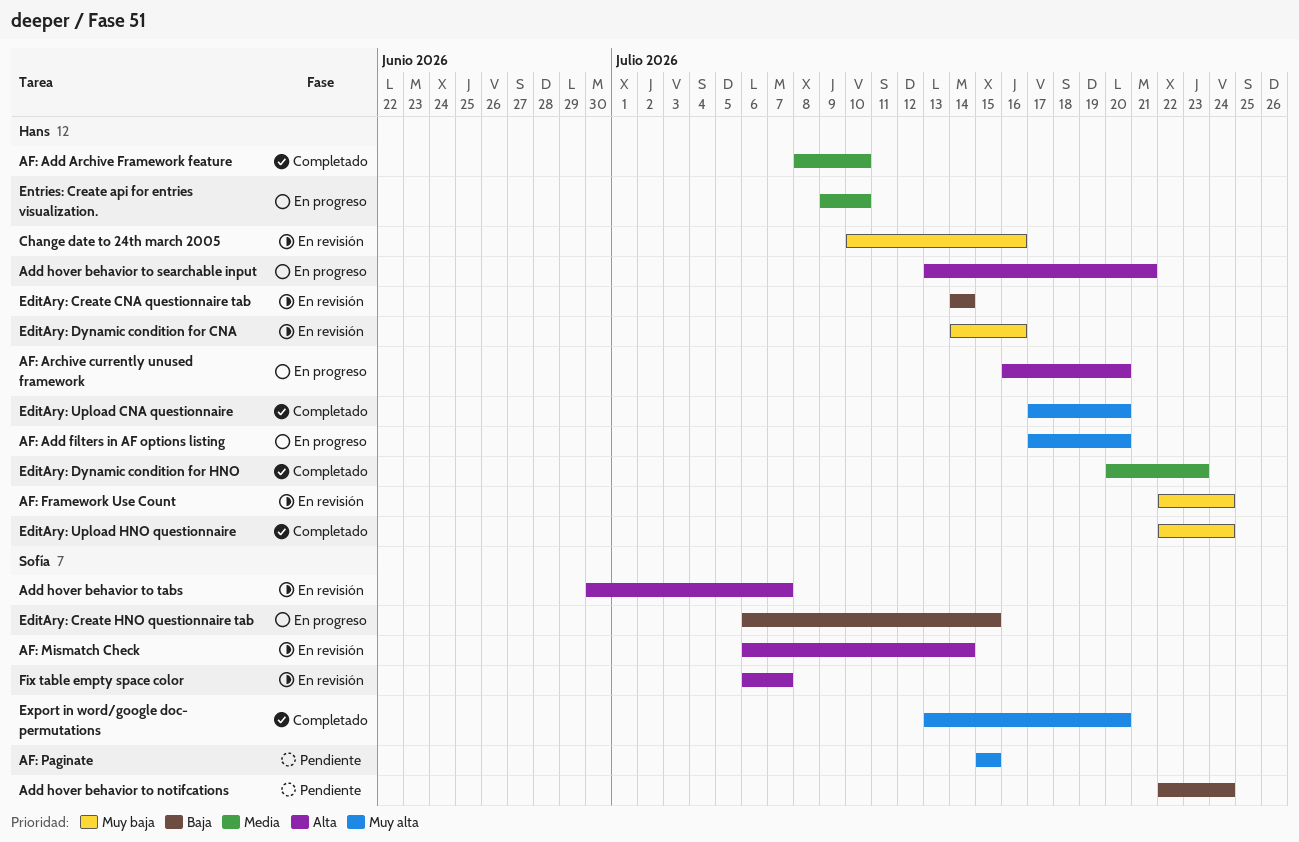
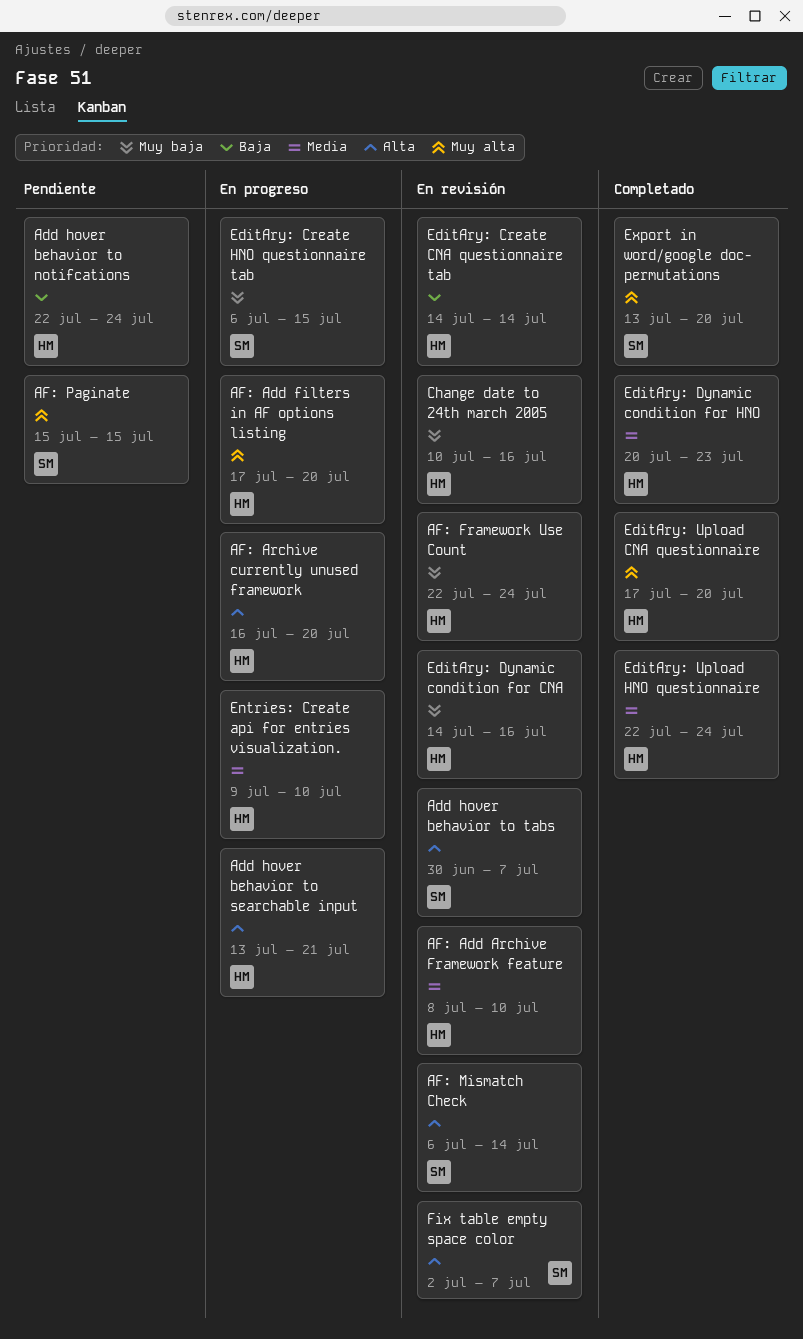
Add hover behavior to notifcations, owner: Sofía -> Hans
AF: Add Archive Framework feature, status: Completado -> En revisión
EditAry: Create HNO questionnaire tab, priority: Baja -> Muy baja
EditAry: Upload HNO questionnaire, priority: Muy baja -> Media
Fix table empty space color, start: Jul 6 -> Jul 2

